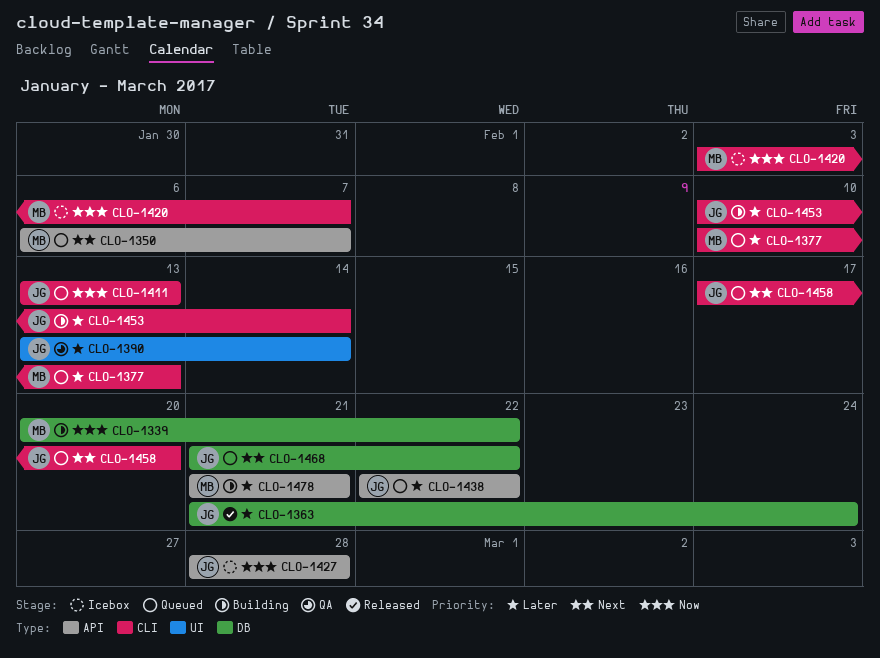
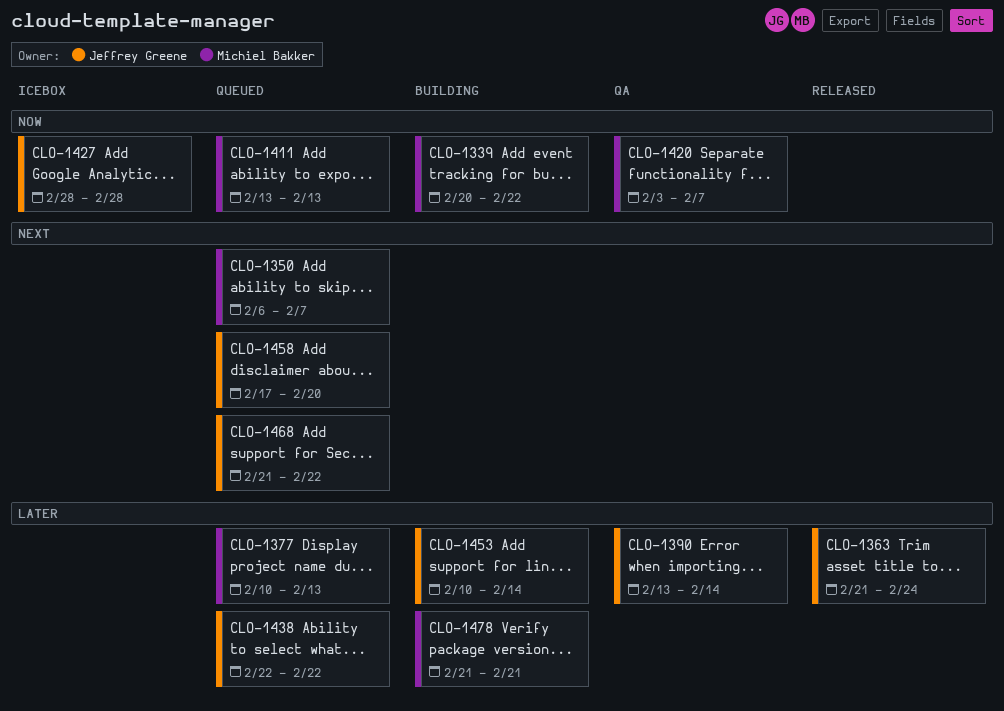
CLO-1411, owner: Jeffrey Greene -> Michiel Bakker
CLO-1420, status: Icebox -> QA

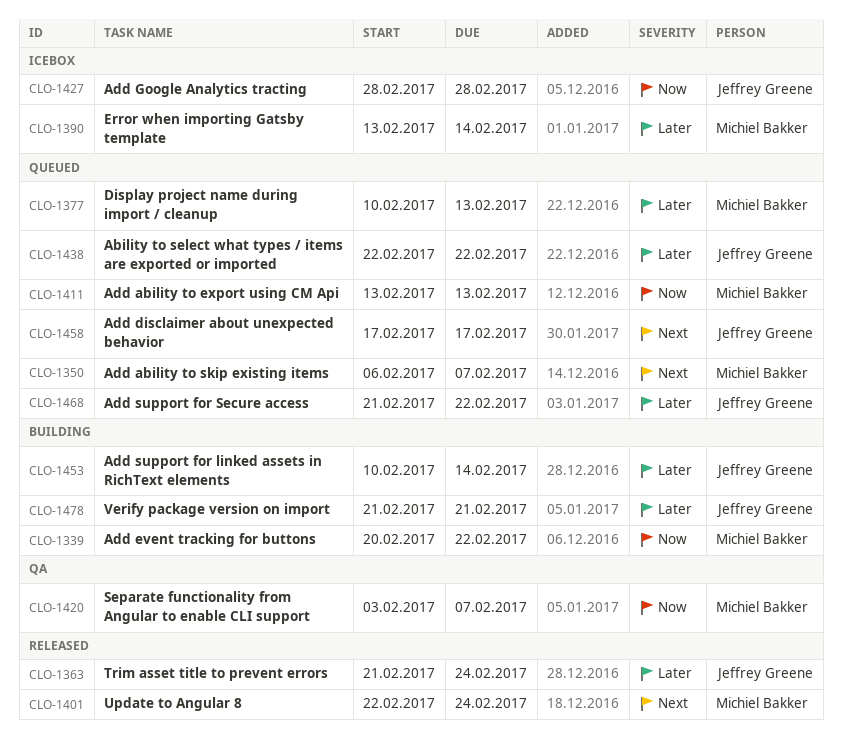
CLO-1390, status: QA -> Icebox
CLO-1390, owner: Jeffrey Greene -> Michiel Bakker
CLO-1401: none -> present
CLO-1458, due: Feb 20 -> Feb 17
CLO-1468, priority: Next -> Later
CLO-1478, owner: Michiel Bakker -> Jeffrey Greene

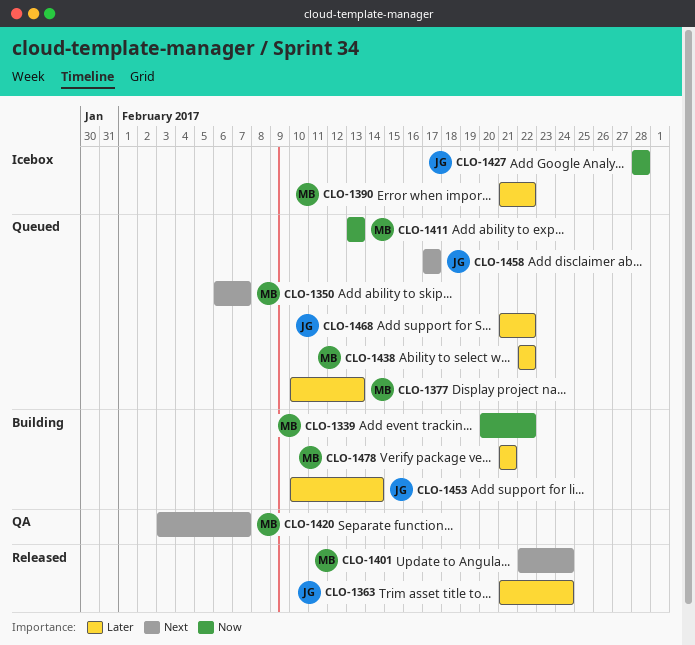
CLO-1390, start: Feb 13 -> Feb 21
CLO-1390, due: Feb 14 -> Feb 22
CLO-1420, priority: Now -> Next
CLO-1438, owner: Jeffrey Greene -> Michiel Bakker
CLO-1478, owner: Jeffrey Greene -> Michiel Bakker

